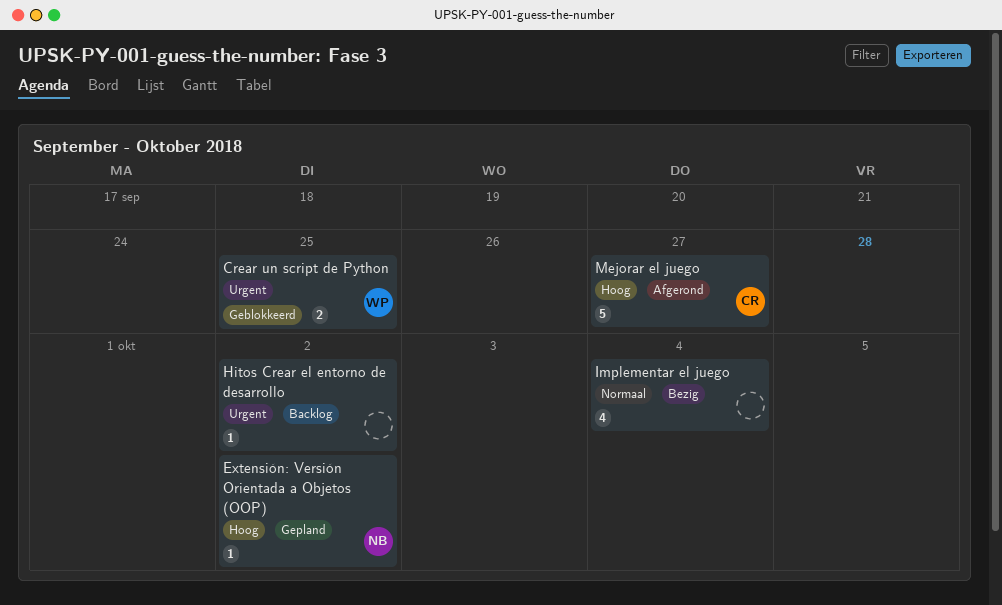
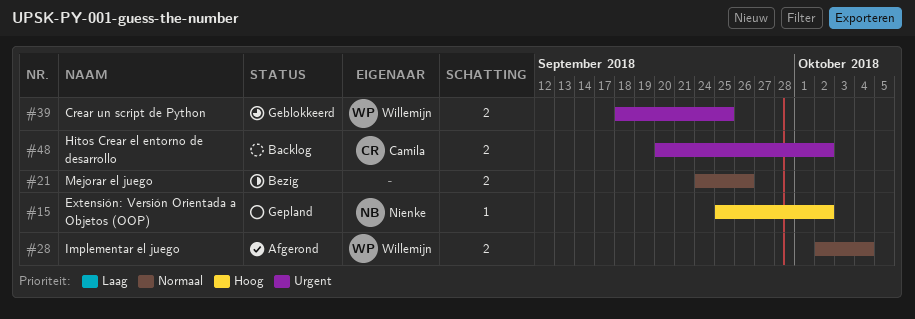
Hitos Crear el entorno de desarrollo, owner: none -> Camila
Hitos Crear el entorno de desarrollo, estimate: 1 -> 2
Implementar el juego, status: Bezig -> Afgerond
Implementar el juego, owner: none -> Willemijn
Implementar el juego, estimate: 4 -> 2
Mejorar el juego, status: Afgerond -> Bezig
Mejorar el juego, owner: Camila -> none
Mejorar el juego, priority: Hoog -> Normaal
Mejorar el juego, estimate: 5 -> 2
Mejorar el juego, due: Sep 27 -> Sep 26

